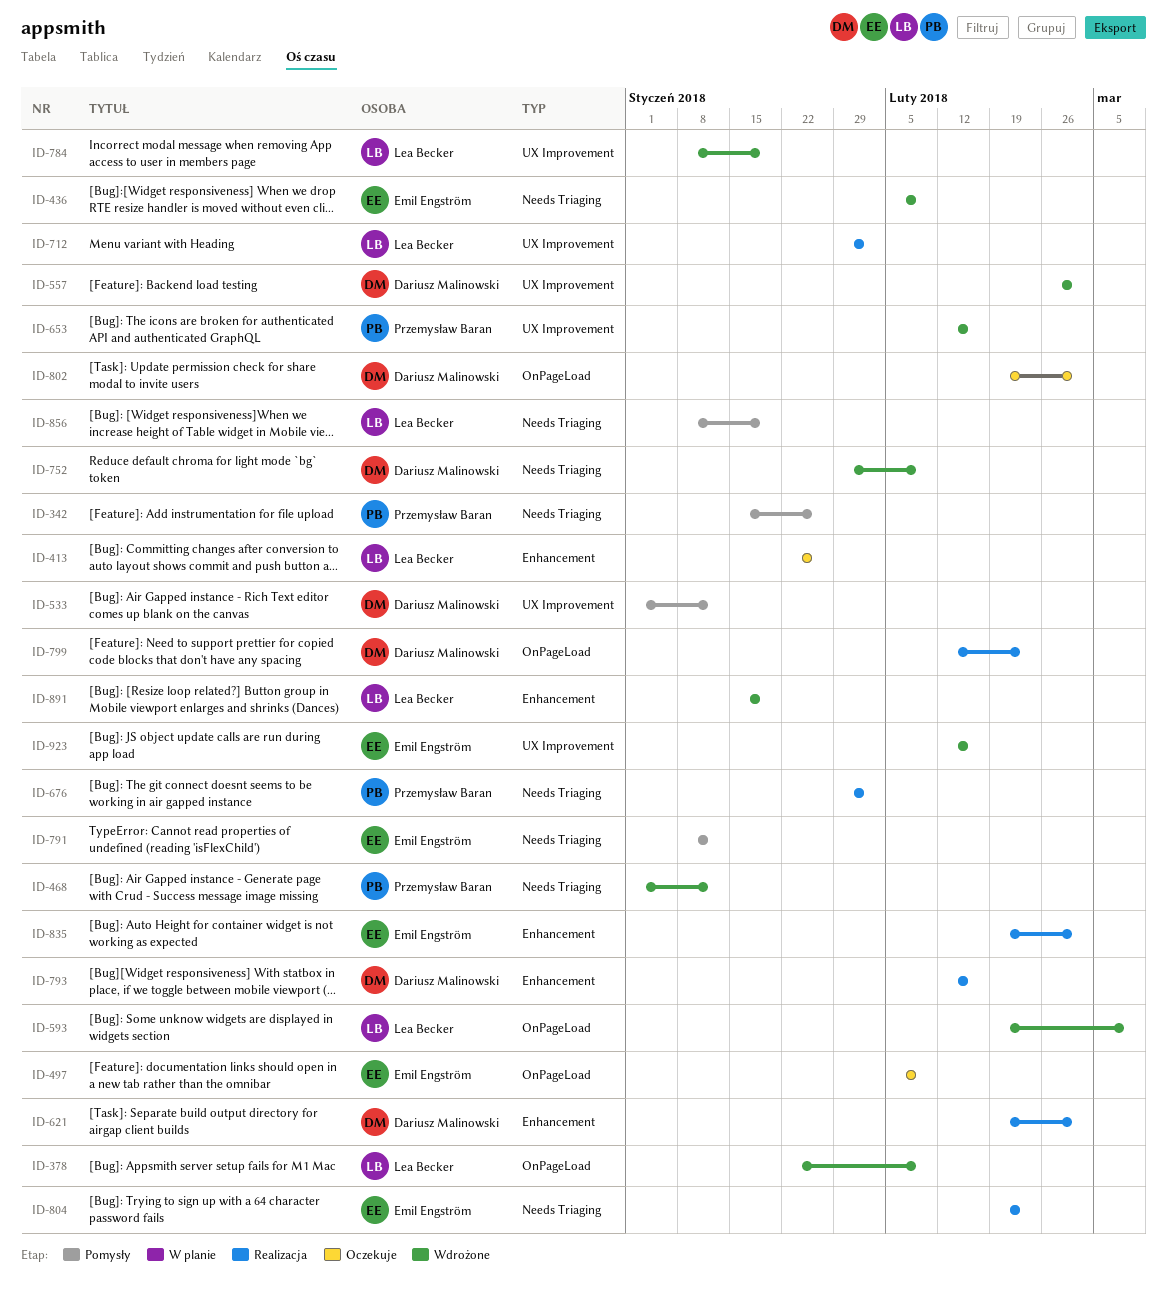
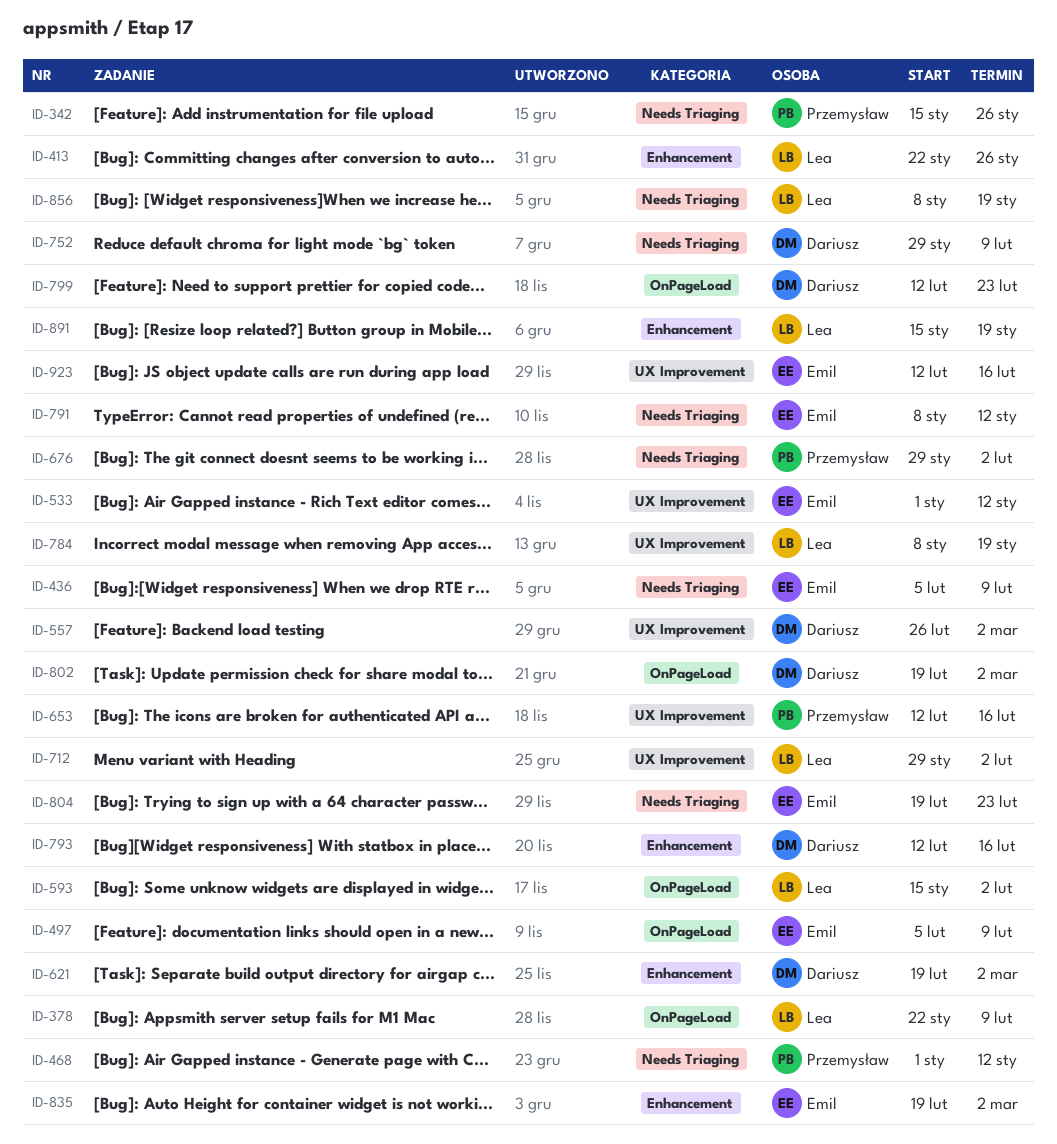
ID-533, owner: Dariusz Malinowski -> Emil Engström
ID-593, start: Feb 19 -> Jan 15
ID-593, due: Mar 9 -> Feb 2

